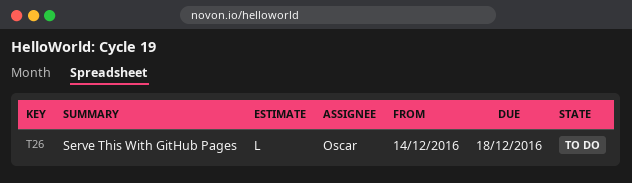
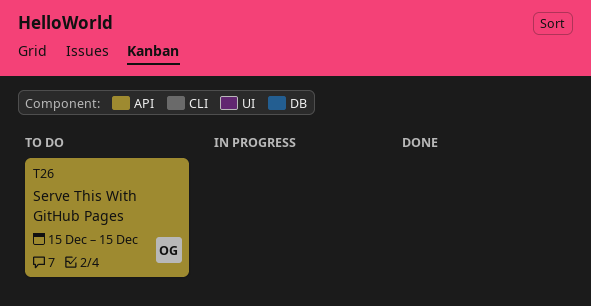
T26, start: Dec 14 -> Dec 15
T26, due: Dec 18 -> Dec 15

